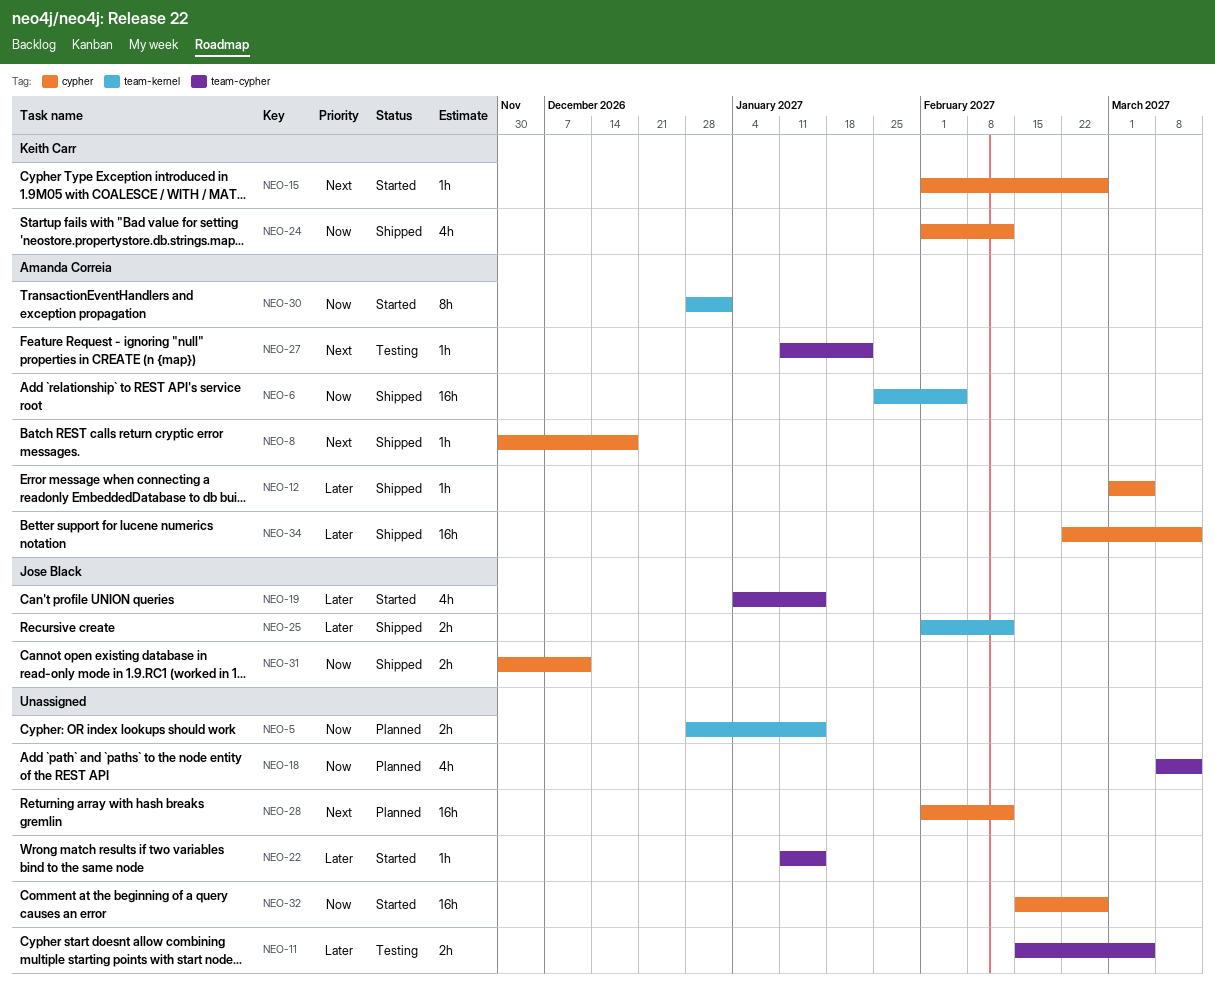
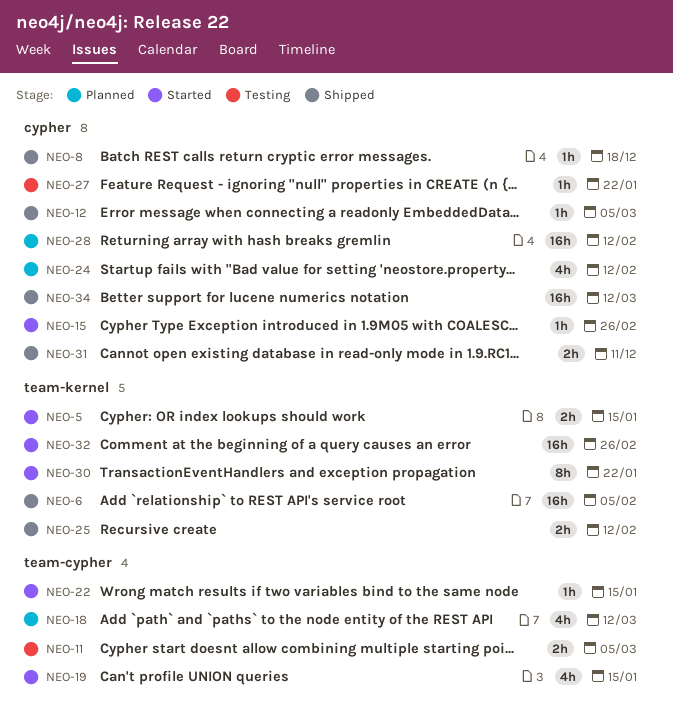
NEO-5, status: Planned -> Started
NEO-24, status: Shipped -> Planned
NEO-27, label: team-cypher -> cypher
NEO-30, due: Jan 1 -> Jan 22
NEO-32, label: cypher -> team-kernel

